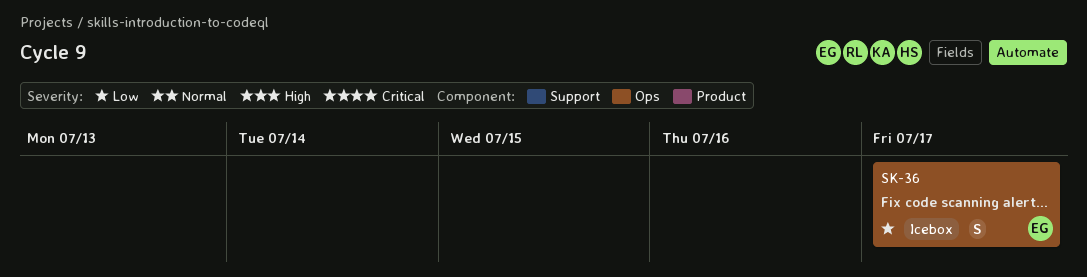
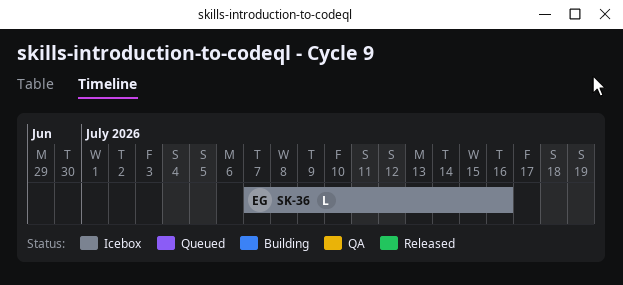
SK-36, estimate: S -> L
SK-36, due: Jul 17 -> Jul 16

